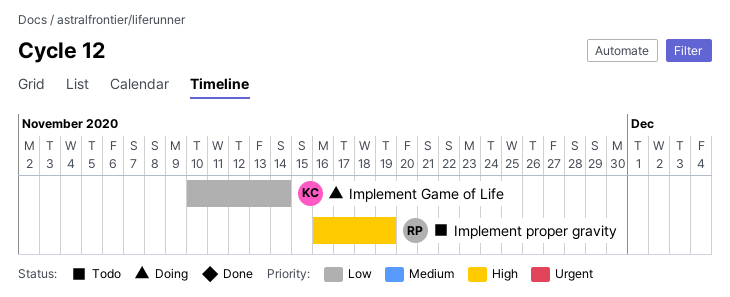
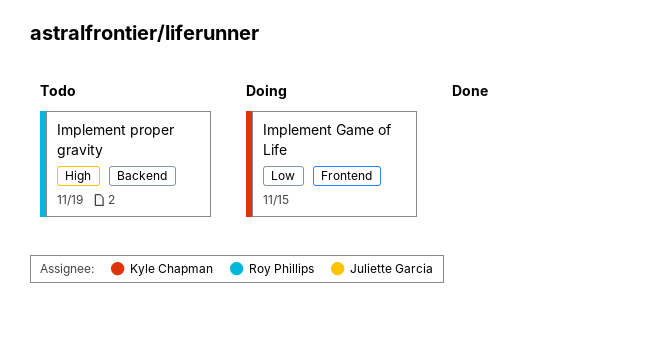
Implement Game of Life, due: Nov 14 -> Nov 15

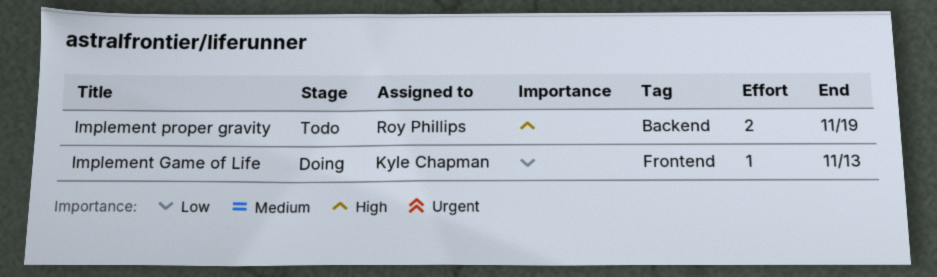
Implement Game of Life, due: Nov 15 -> Nov 13

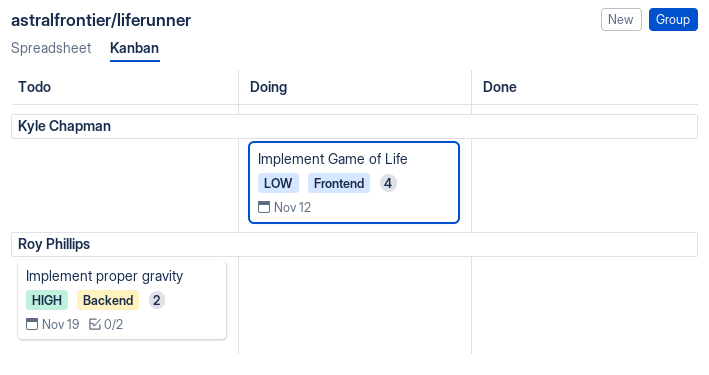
Implement Game of Life, estimate: 1 -> 4
Implement Game of Life, due: Nov 13 -> Nov 12

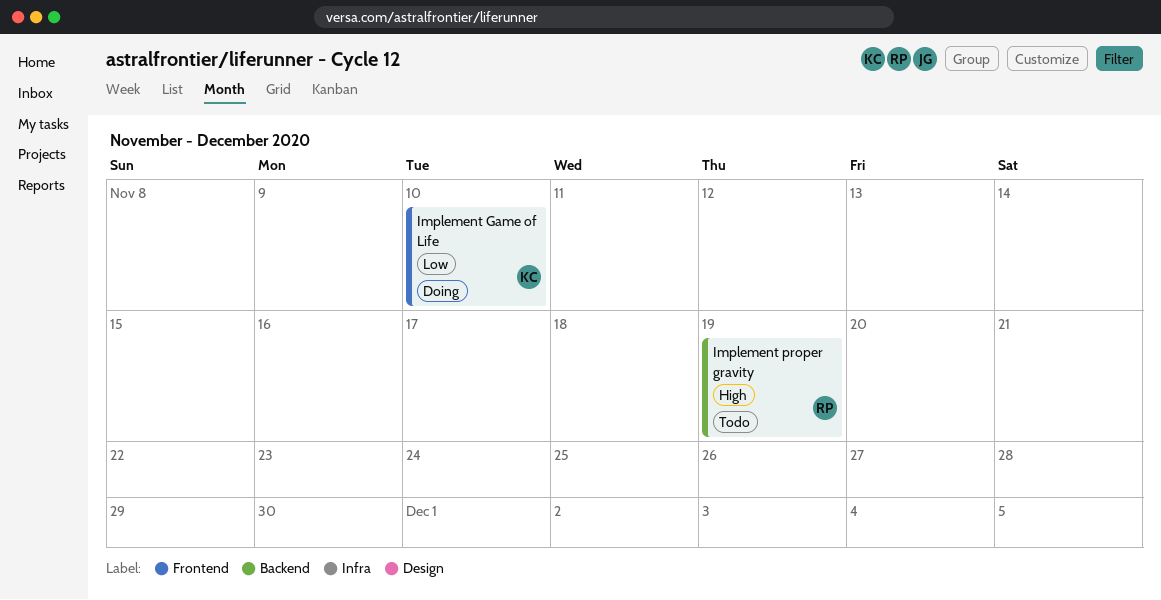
Implement Game of Life, due: Nov 12 -> Nov 10

